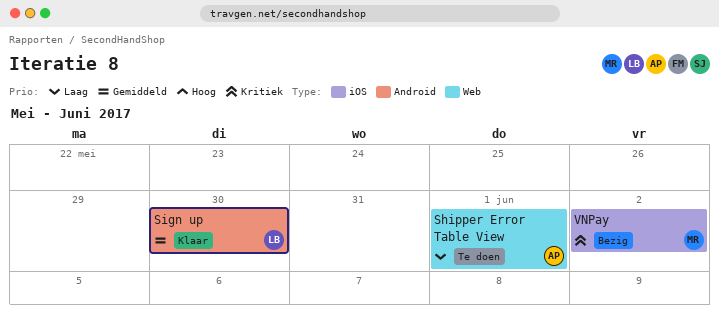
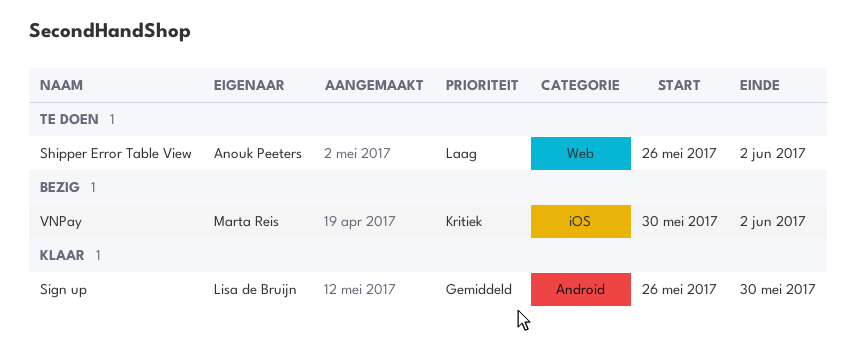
Shipper Error Table View, due: Jun 1 -> Jun 2

